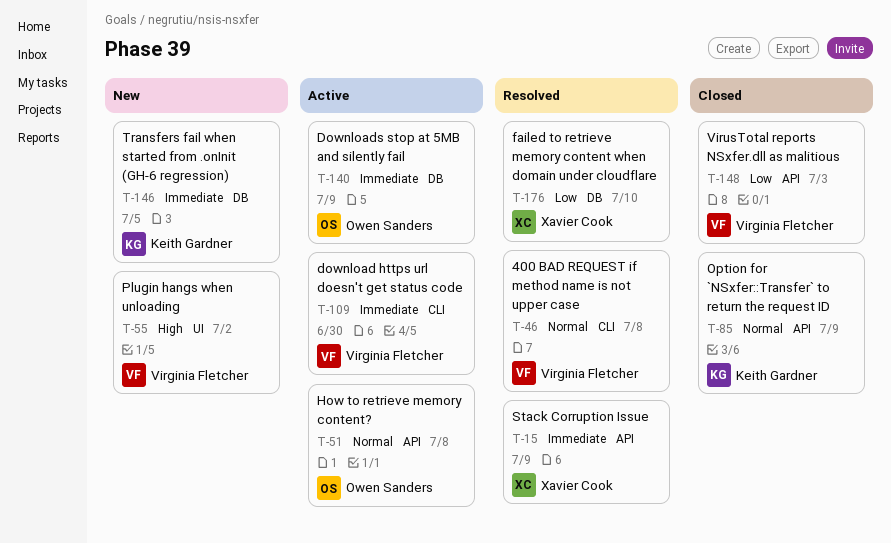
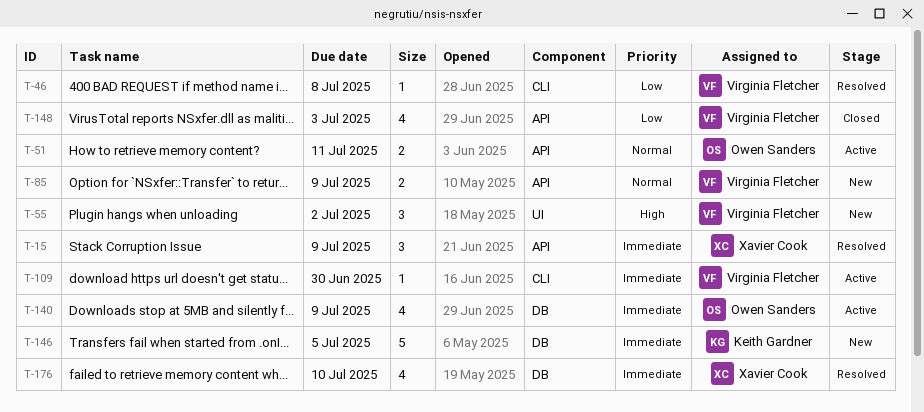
T-46, priority: Normal -> Low
T-51, due: Jul 8 -> Jul 11
T-85, status: Closed -> New
T-85, owner: Keith Gardner -> Virginia Fletcher
T-176, priority: Low -> Immediate

